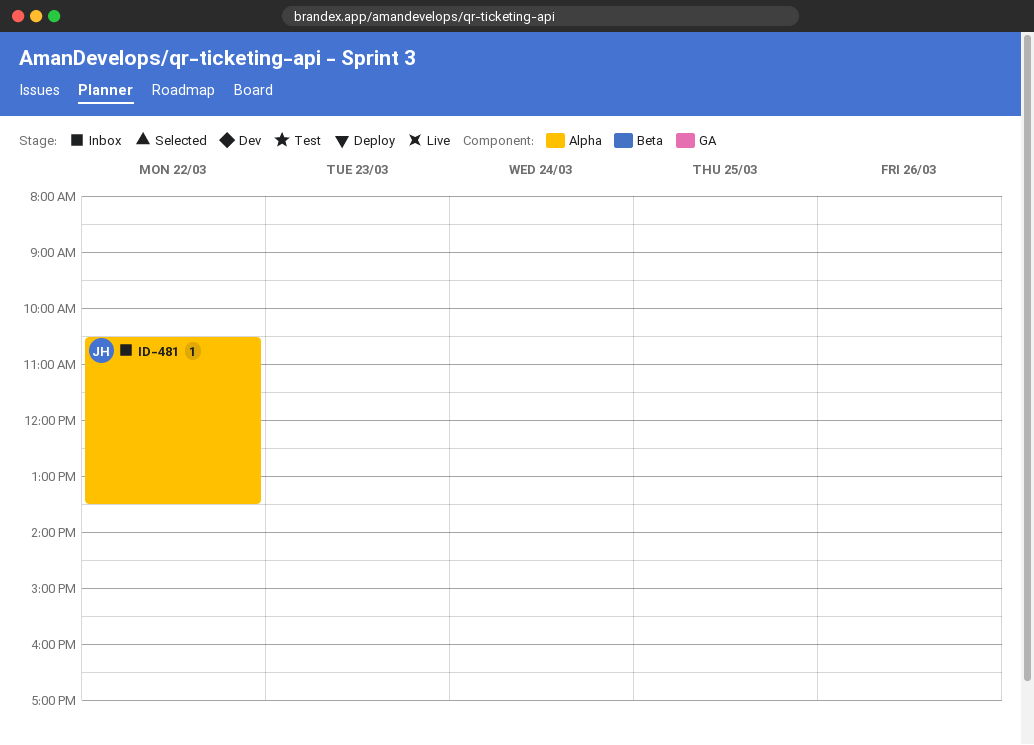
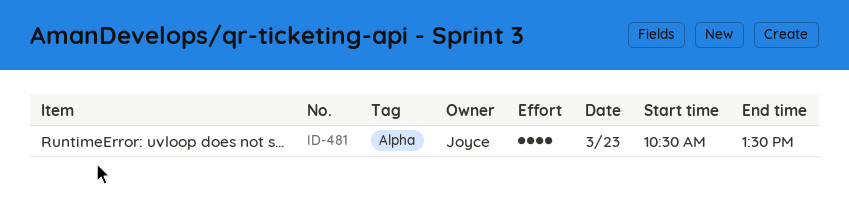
ID-481, estimate: 1 -> 4
ID-481, day: Mar 22 -> Mar 23

